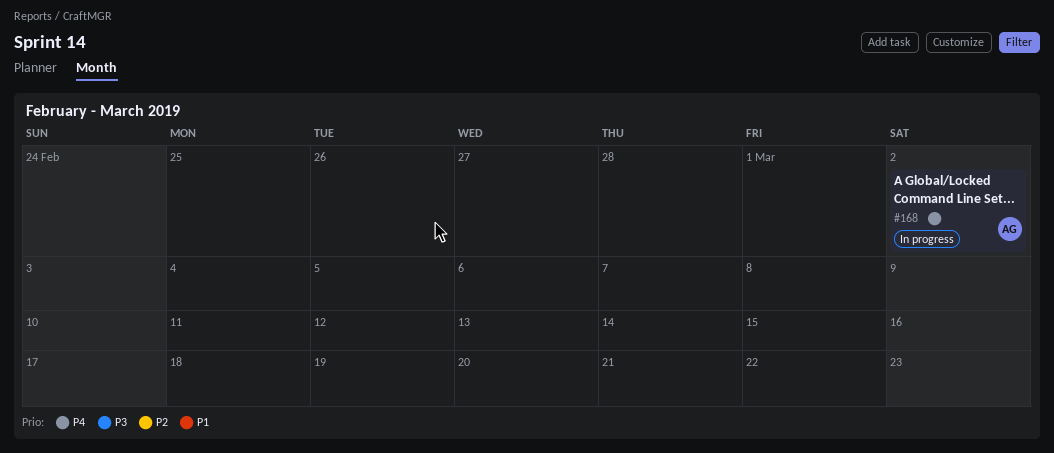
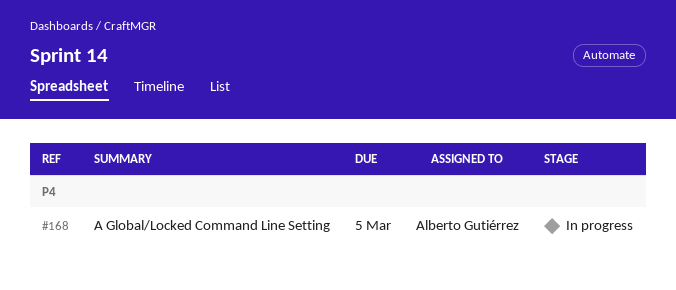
#168, due: Mar 2 -> Mar 5

